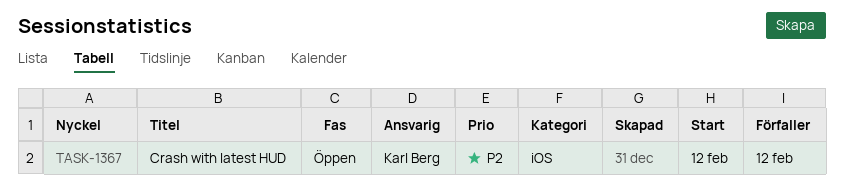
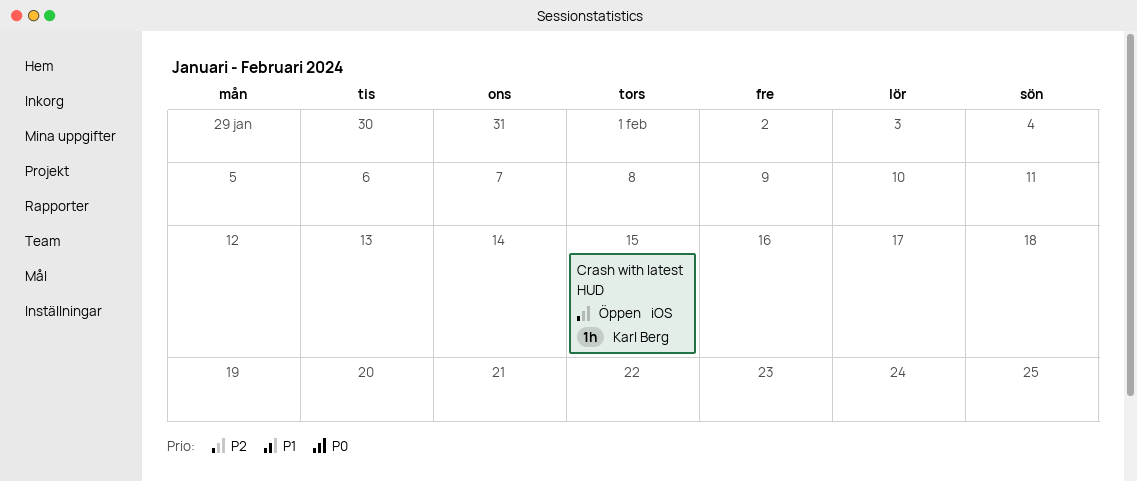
Crash with latest HUD, due: Feb 12 -> Feb 15

